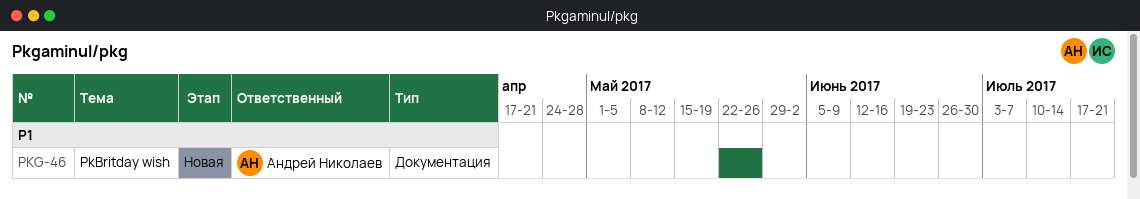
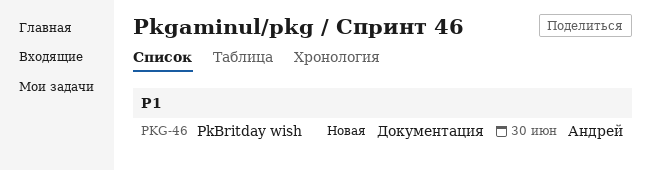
PKG-46, due: May 26 -> Jun 30

